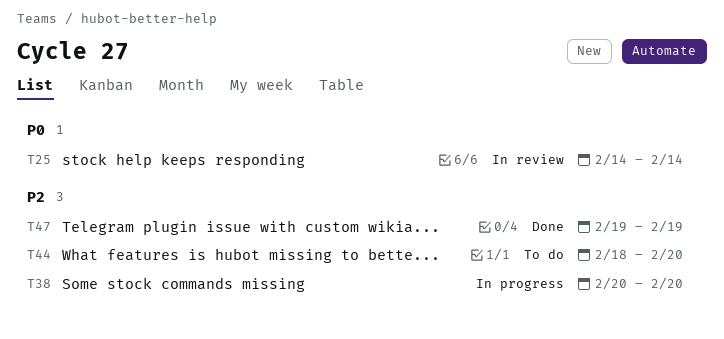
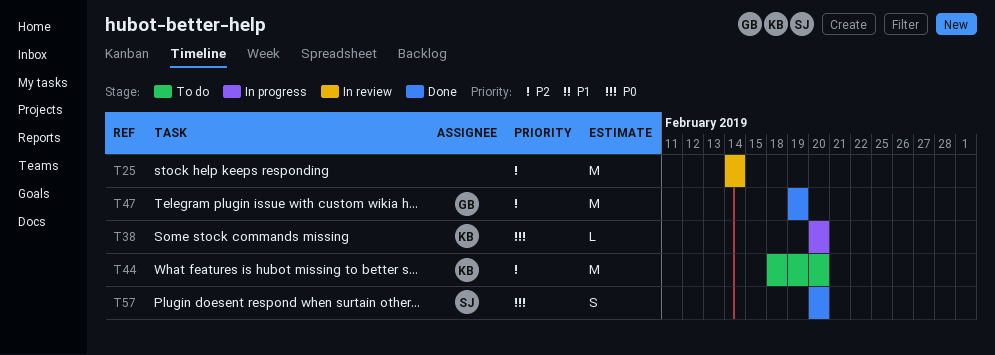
T25, priority: P0 -> P2
T38, priority: P2 -> P0
T57: none -> present

